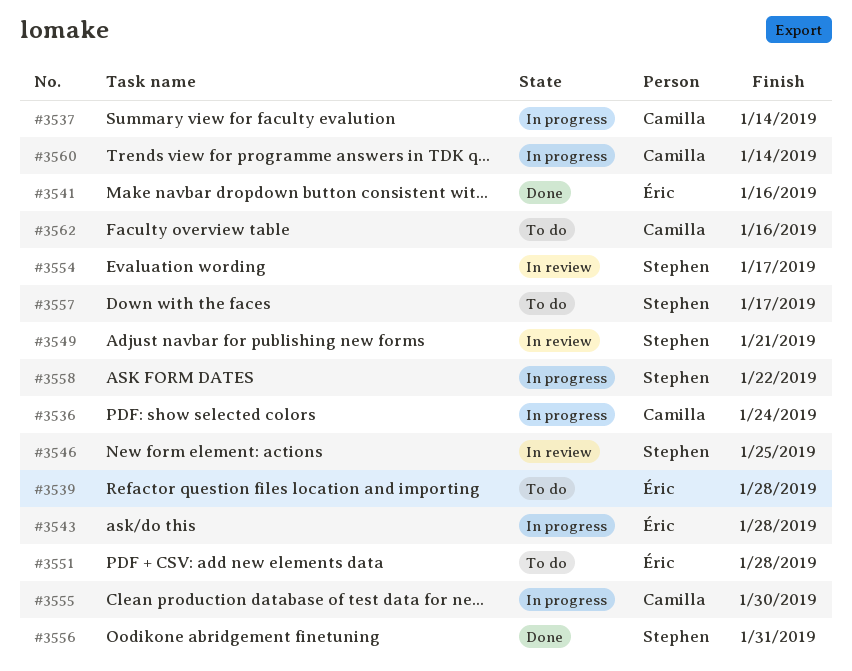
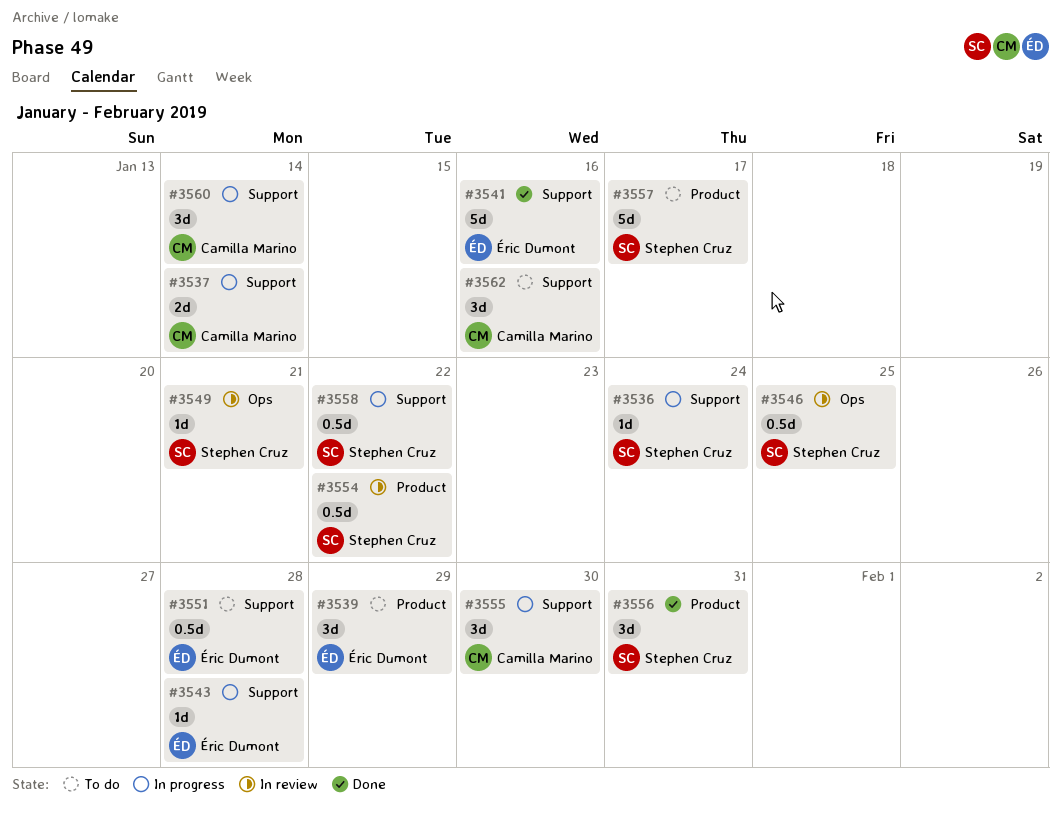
#3536, owner: Camilla Marino -> Stephen Cruz
#3539, due: Jan 28 -> Jan 29
#3554, due: Jan 17 -> Jan 22

